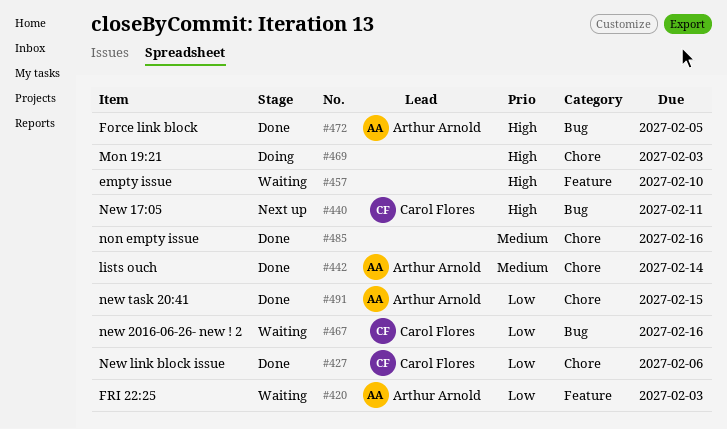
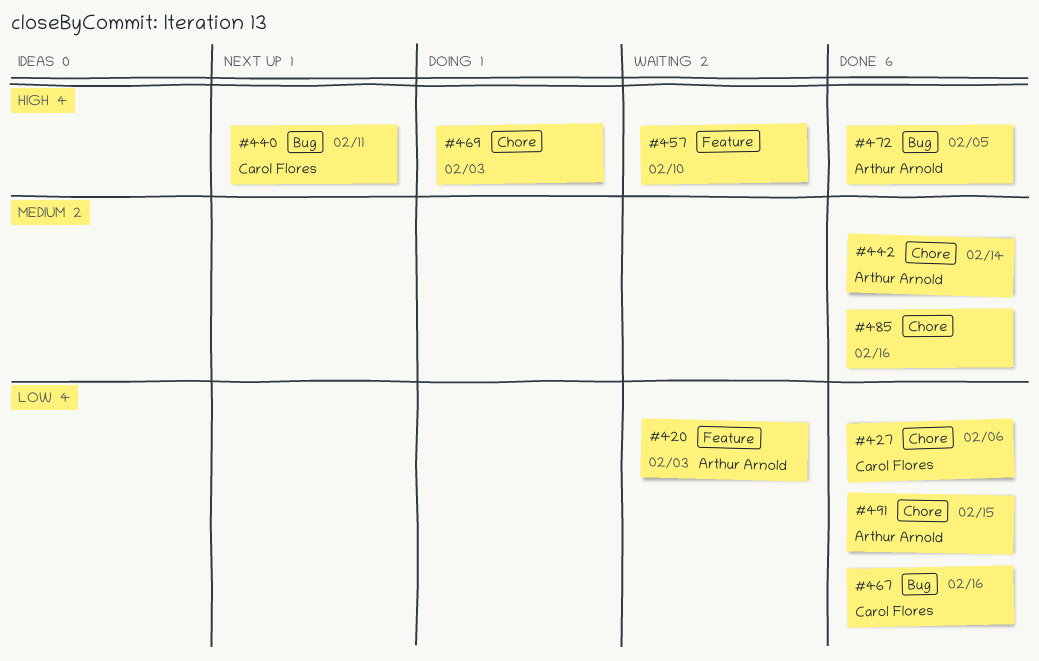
#467, status: Waiting -> Done

